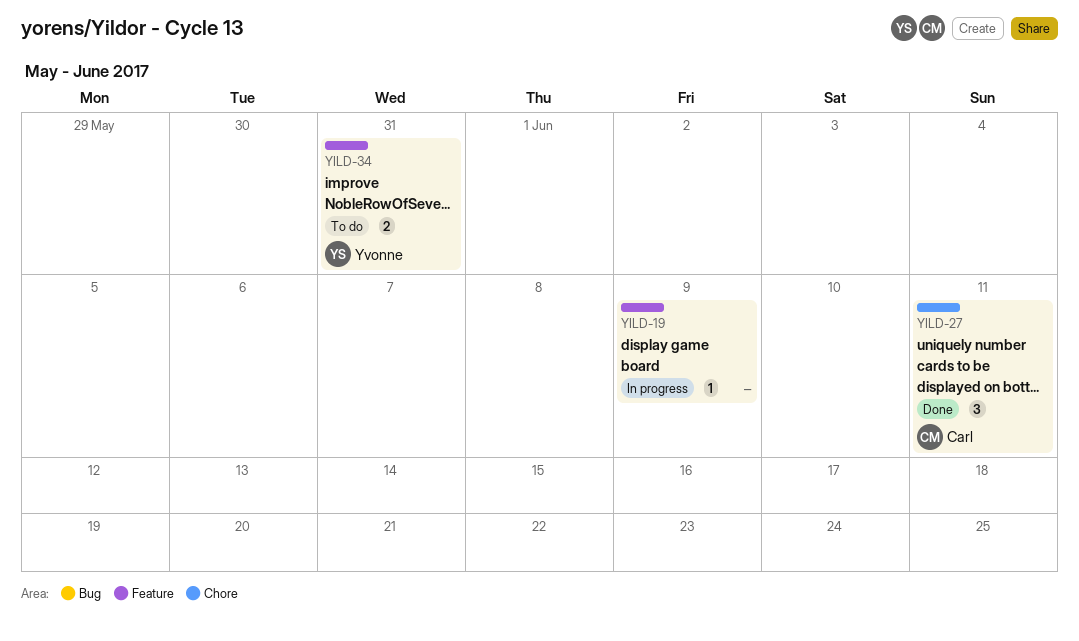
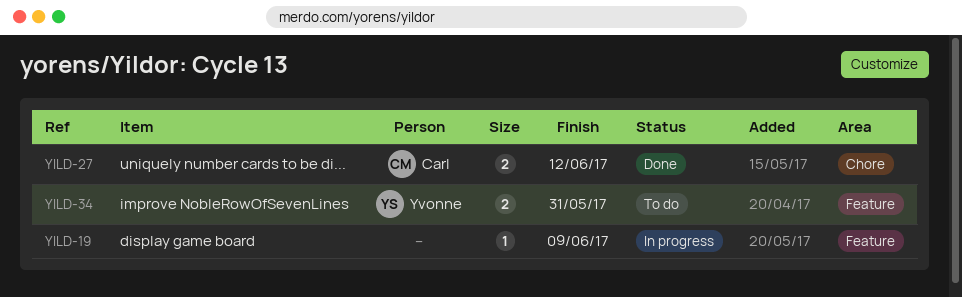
YILD-27, estimate: 3 -> 2
YILD-27, due: Jun 11 -> Jun 12

